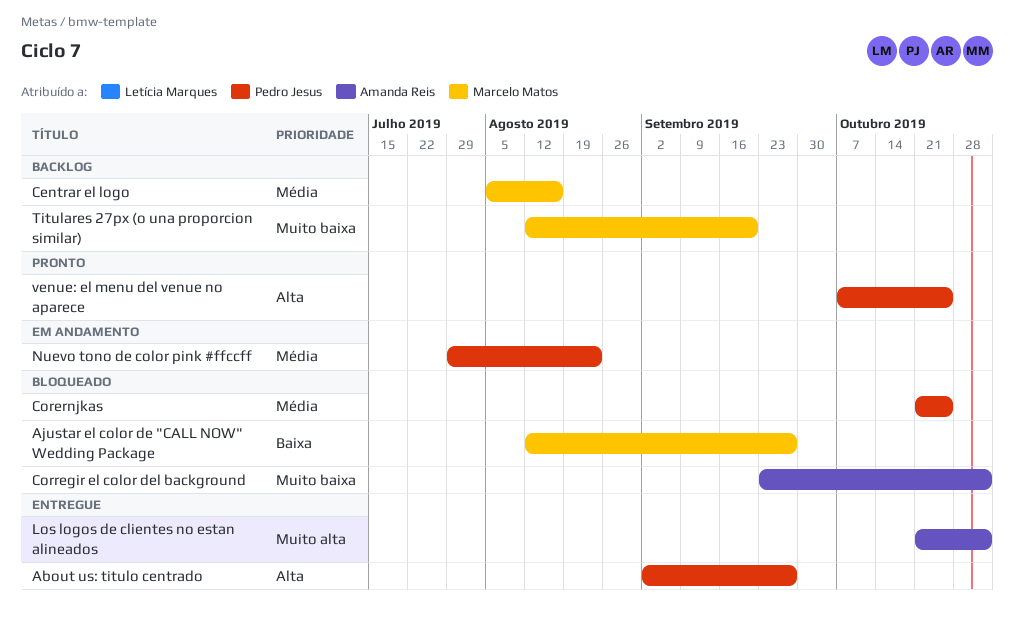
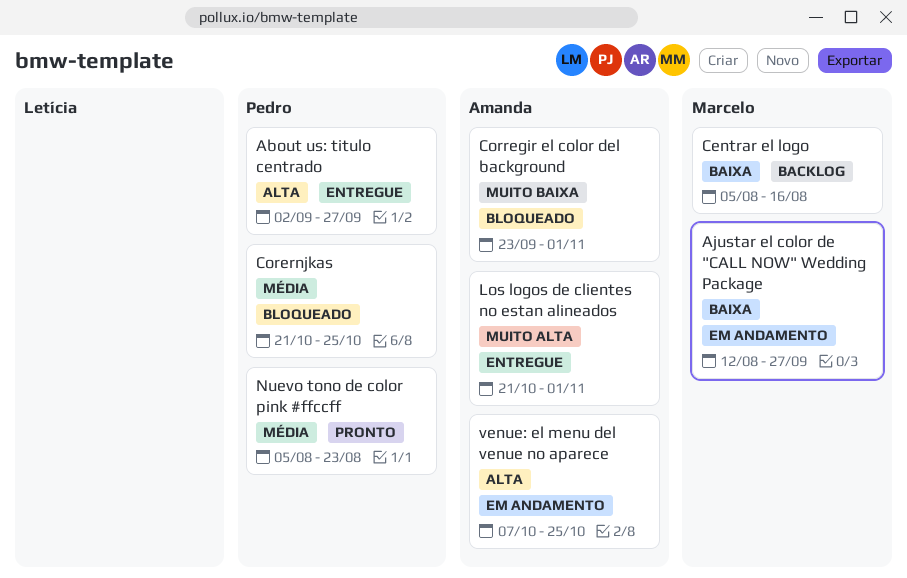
Ajustar el color de "CALL NOW" Wedding Package, status: Bloqueado -> Em andamento
Centrar el logo, priority: Média -> Baixa
Nuevo tono de color pink #ffccff, status: Em andamento -> Pronto
Nuevo tono de color pink #ffccff, start: Jul 29 -> Aug 5
Titulares 27px (o una proporcion similar): present -> none
venue: el menu del venue no aparece, status: Pronto -> Em andamento
venue: el menu del venue no aparece, owner: Pedro Jesus -> Amanda Reis

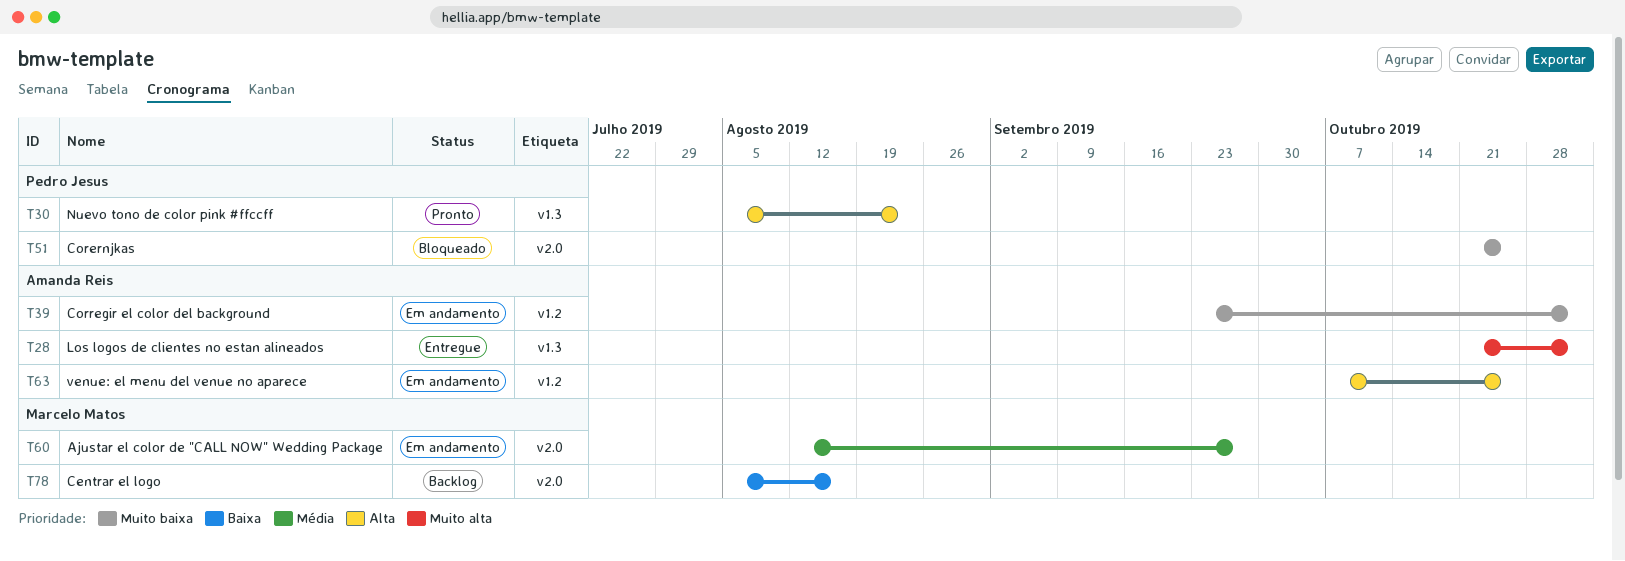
About us: titulo centrado: present -> none
Ajustar el color de "CALL NOW" Wedding Package, priority: Baixa -> Média
Corernjkas, priority: Média -> Muito baixa
Corregir el color del background, status: Bloqueado -> Em andamento
Nuevo tono de color pink #ffccff, priority: Média -> Alta

